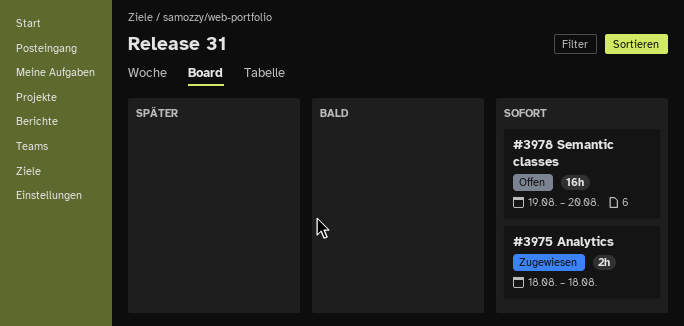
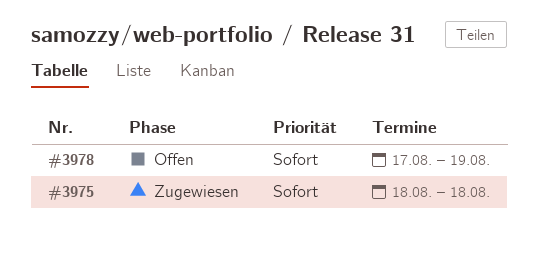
#3978, start: Aug 19 -> Aug 17
#3978, due: Aug 20 -> Aug 19

